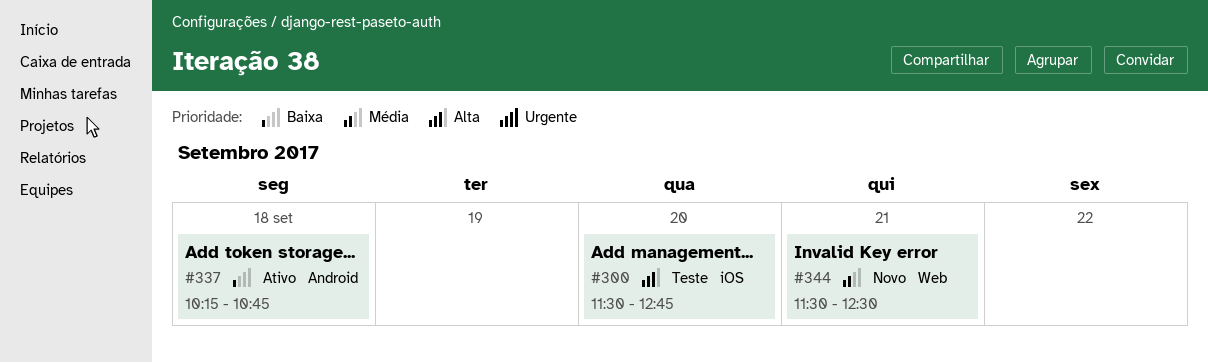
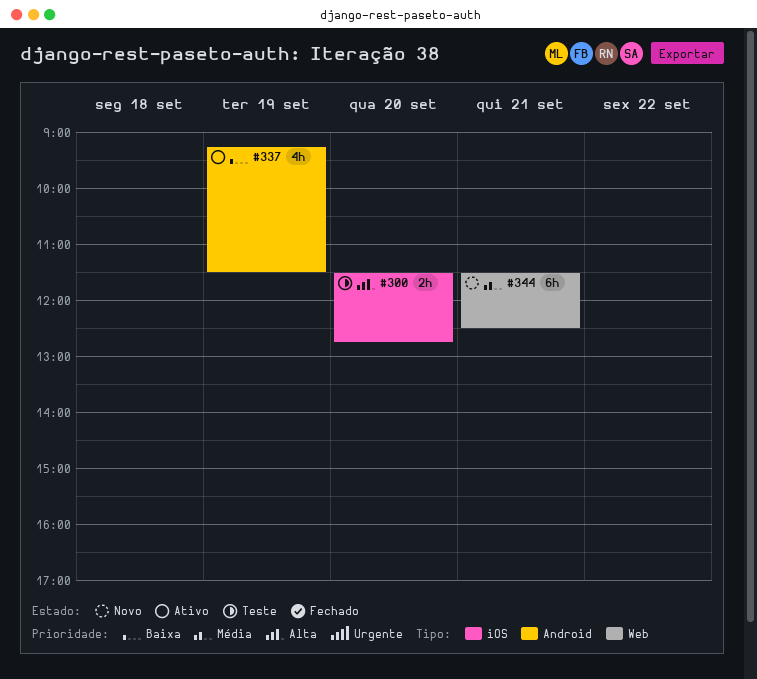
#337, day: Sep 18 -> Sep 19
#337, begins: 10:15 -> 09:15
#337, ends: 10:45 -> 11:30

